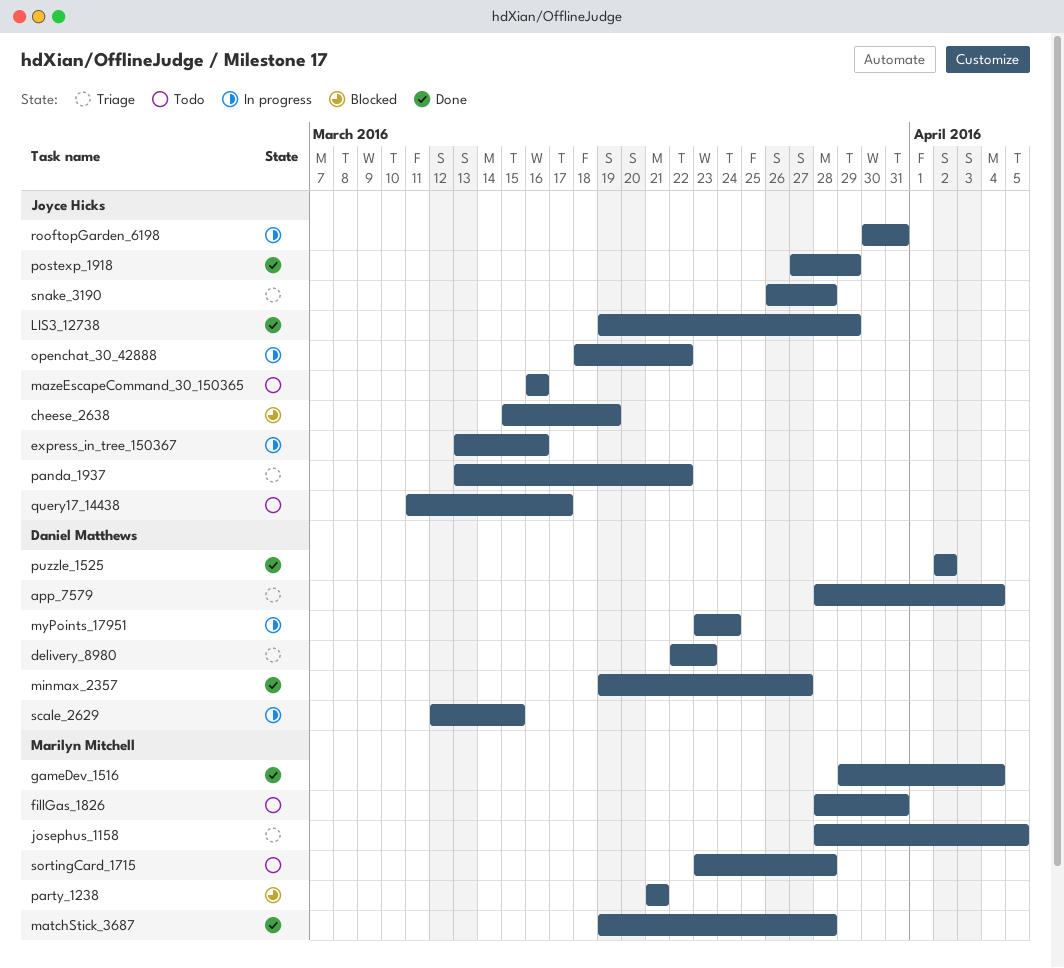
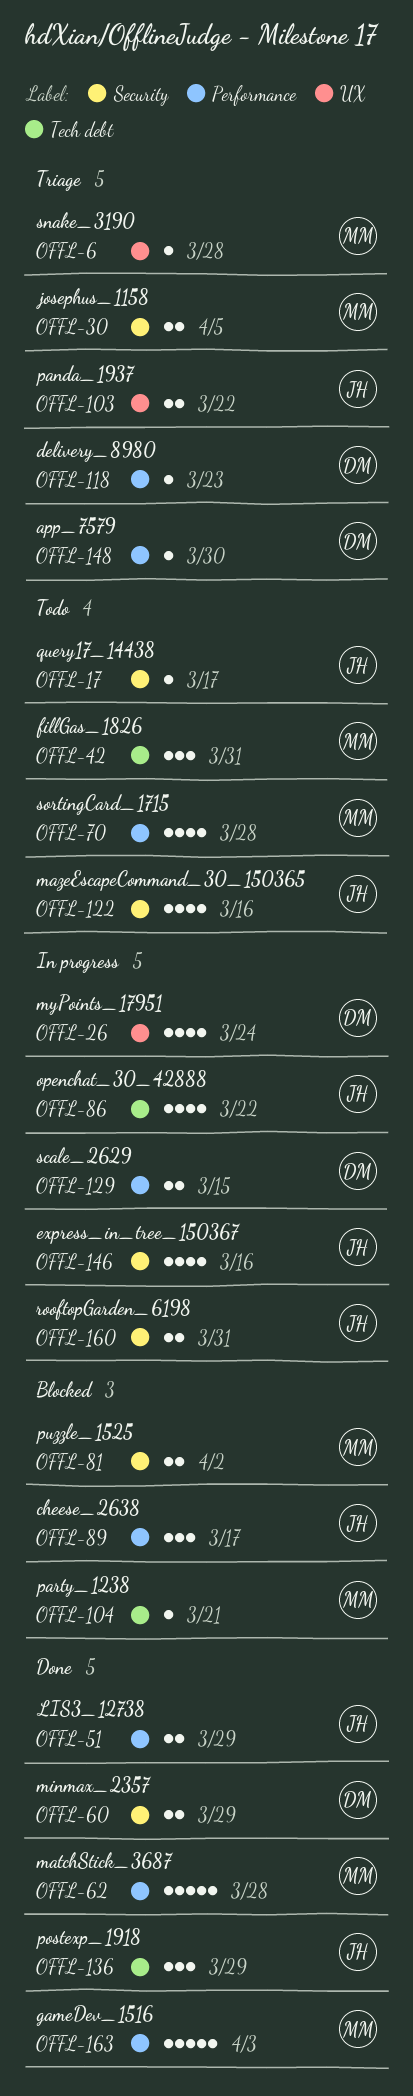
app_7579, due: Apr 4 -> Mar 30
cheese_2638, due: Mar 19 -> Mar 17
gameDev_1516, due: Apr 4 -> Apr 3
minmax_2357, due: Mar 27 -> Mar 29
puzzle_1525, status: Done -> Blocked
puzzle_1525, owner: Daniel Matthews -> Marilyn Mitchell
snake_3190, owner: Joyce Hicks -> Marilyn Mitchell

